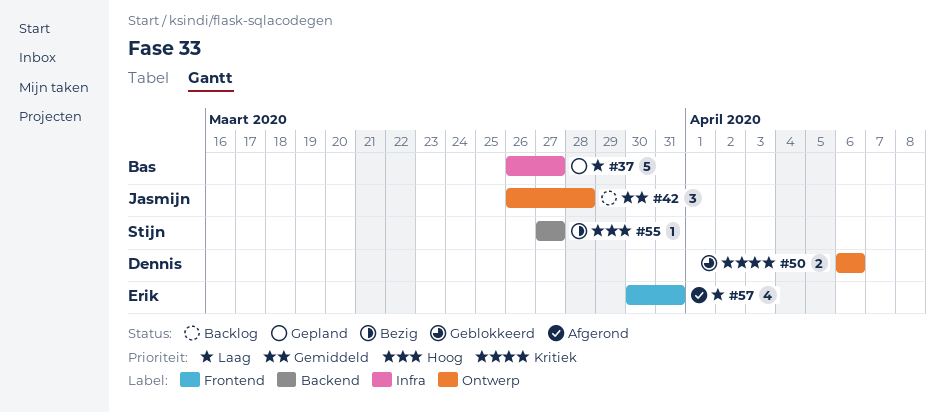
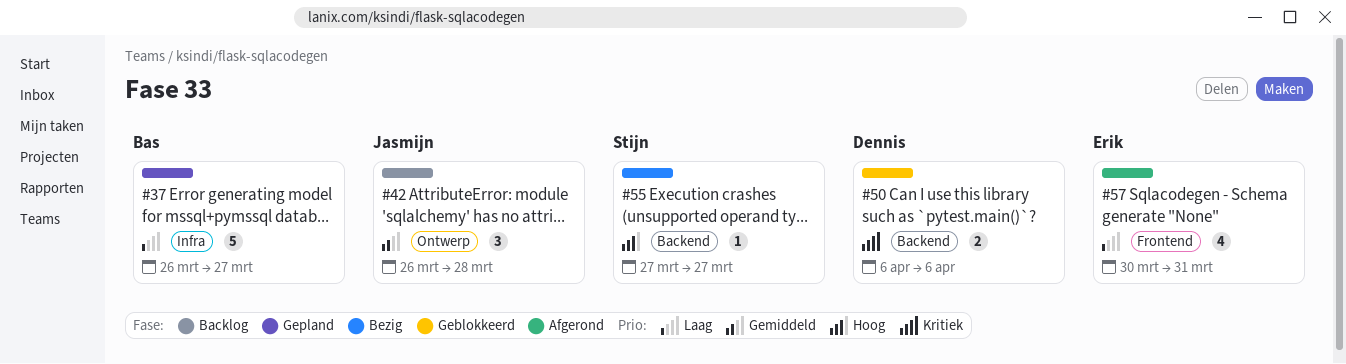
#50, label: Ontwerp -> Backend

